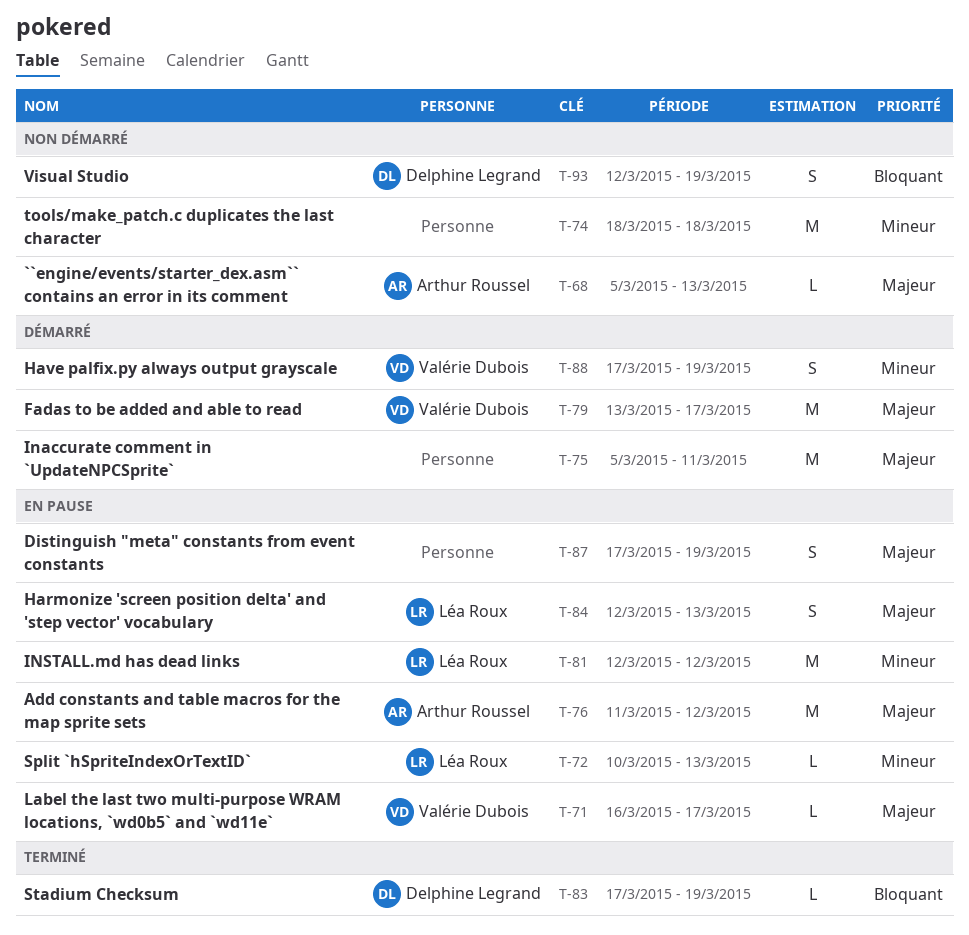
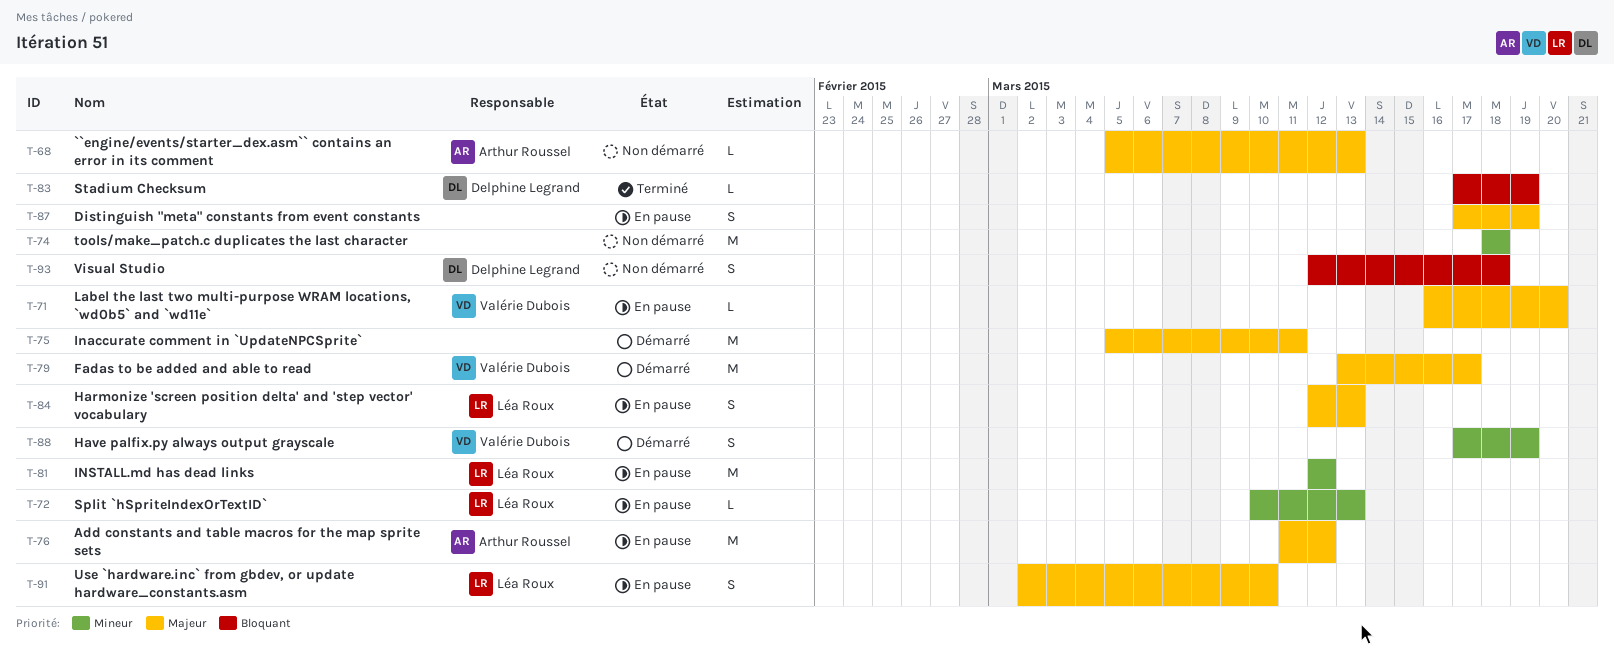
T-71, due: Mar 17 -> Mar 20
T-91: none -> present
T-93, due: Mar 19 -> Mar 18

